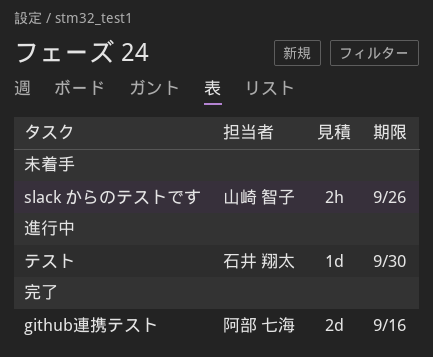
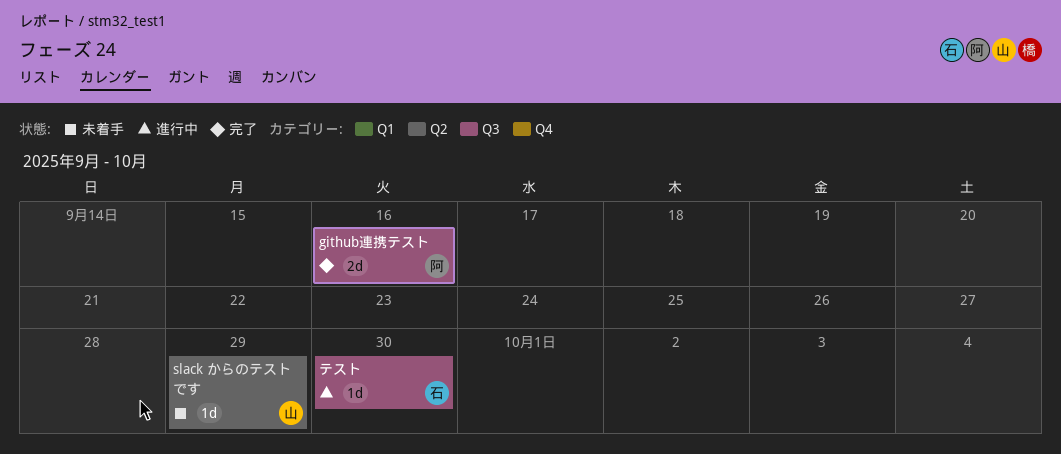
slack からのテストです, estimate: 2h -> 1d
slack からのテストです, due: Sep 26 -> Sep 29

